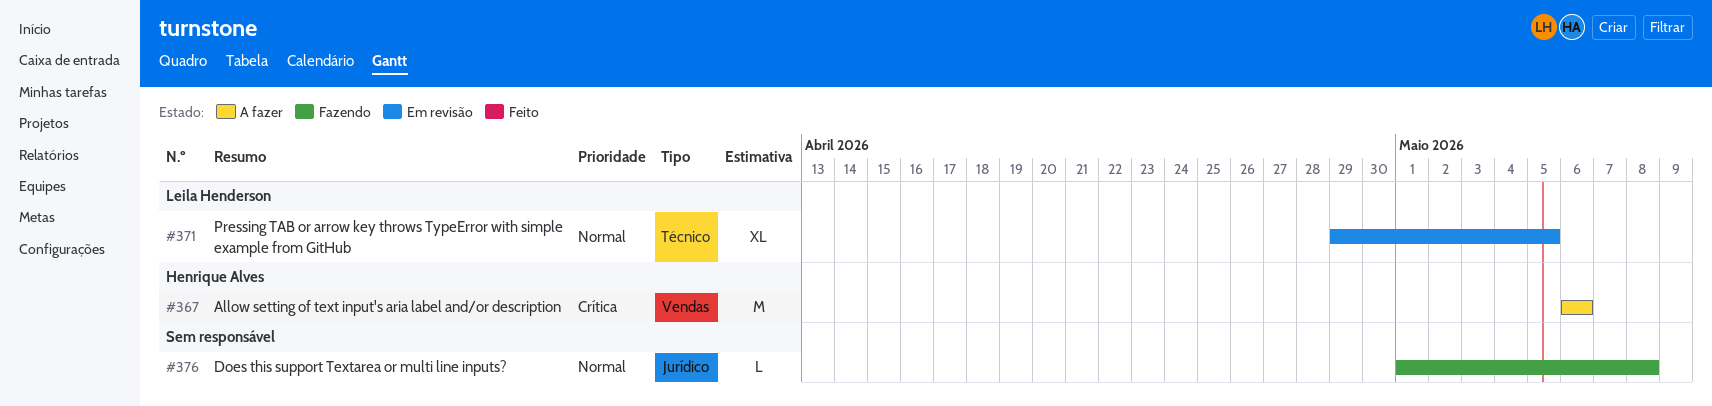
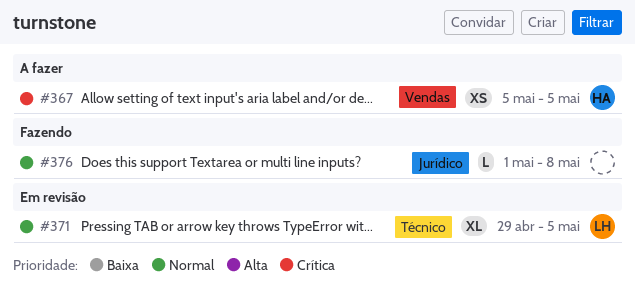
#367, estimate: M -> XS
#367, start: May 6 -> May 5
#367, due: May 6 -> May 5

